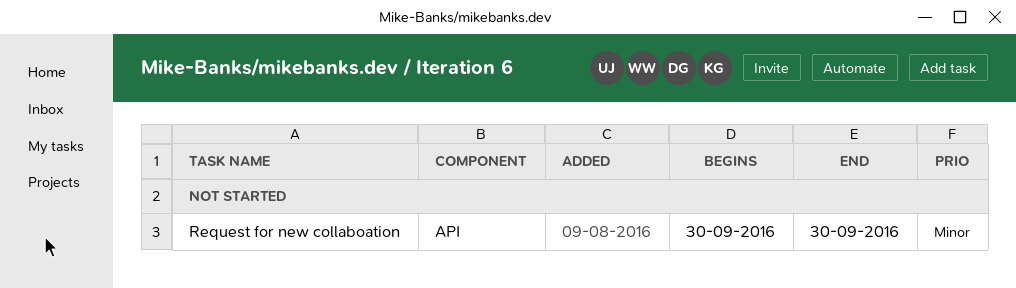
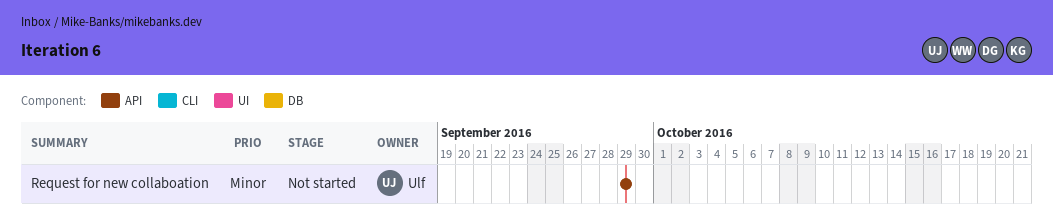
Request for new collaboation, start: Sep 30 -> Sep 29
Request for new collaboation, due: Sep 30 -> Sep 29

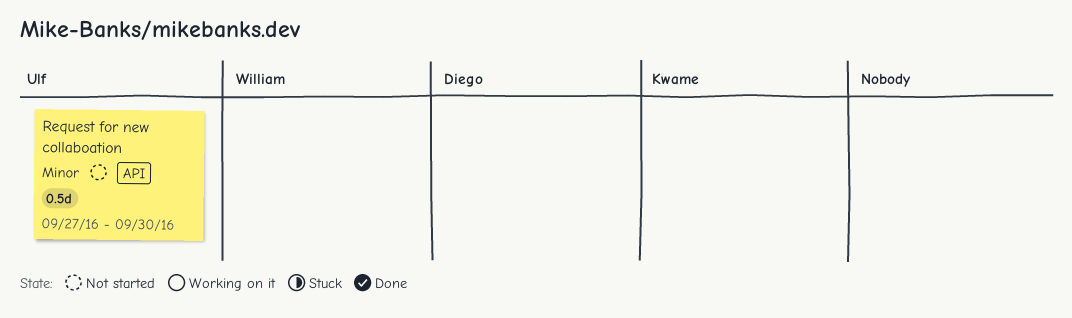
Request for new collaboation, start: Sep 29 -> Sep 27
Request for new collaboation, due: Sep 29 -> Sep 30

